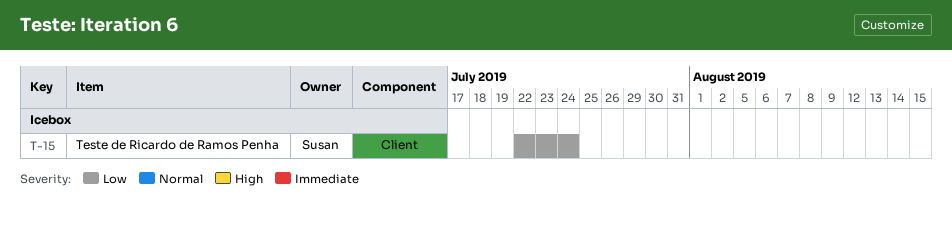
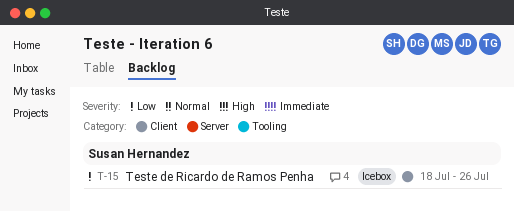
T-15, start: Jul 22 -> Jul 18
T-15, due: Jul 24 -> Jul 26

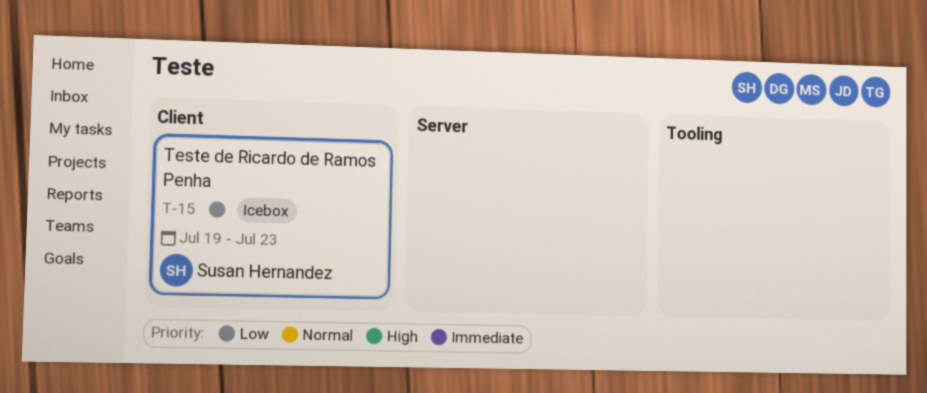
T-15, start: Jul 18 -> Jul 19
T-15, due: Jul 26 -> Jul 23

